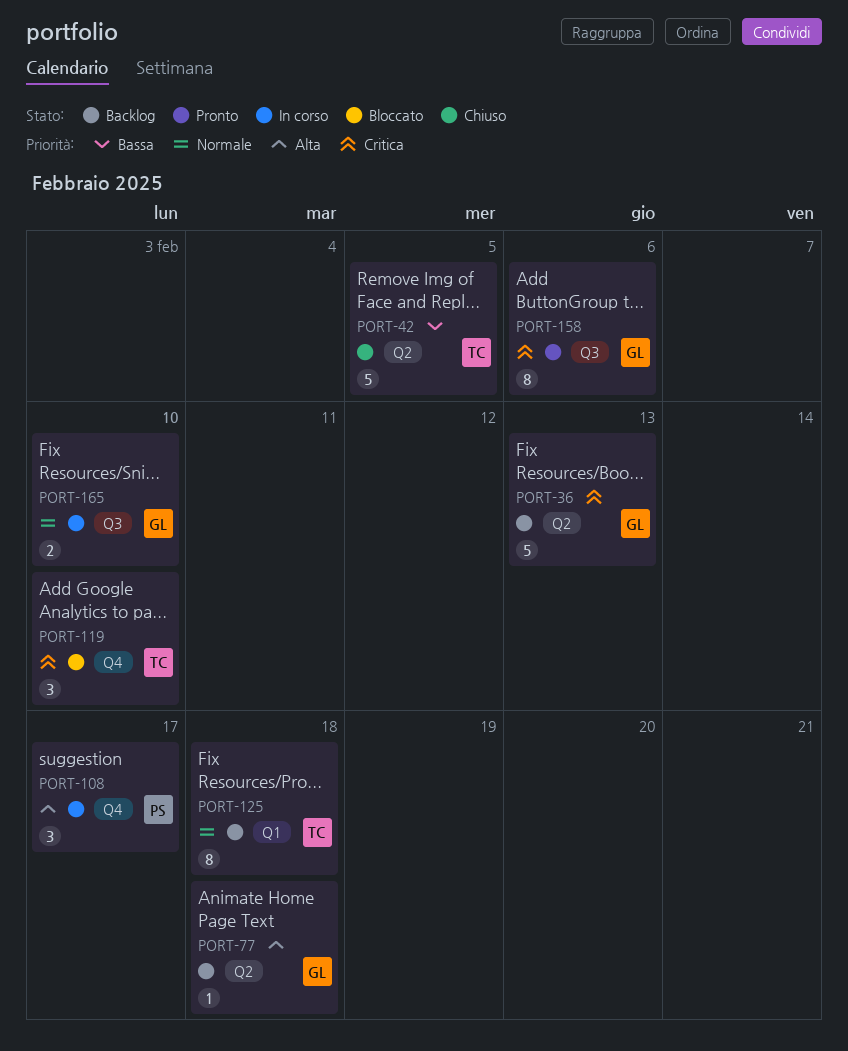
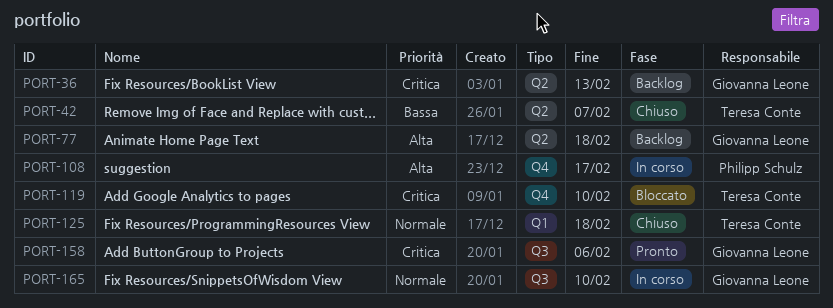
PORT-42, due: Feb 5 -> Feb 7
PORT-125, status: Backlog -> Chiuso

